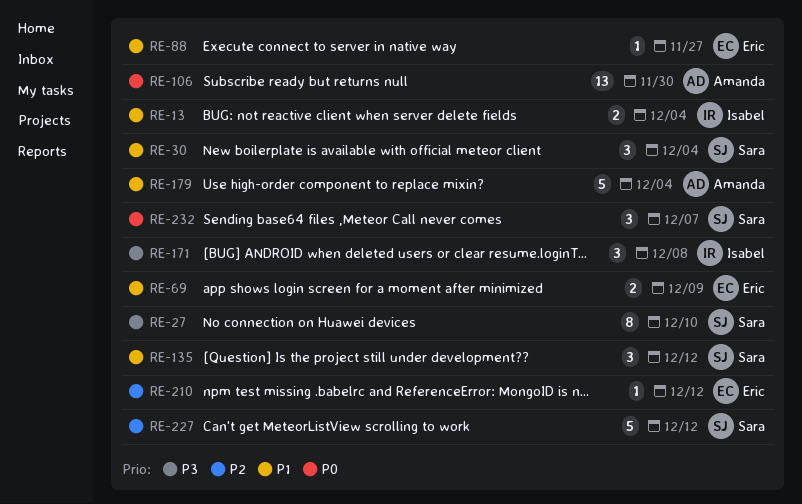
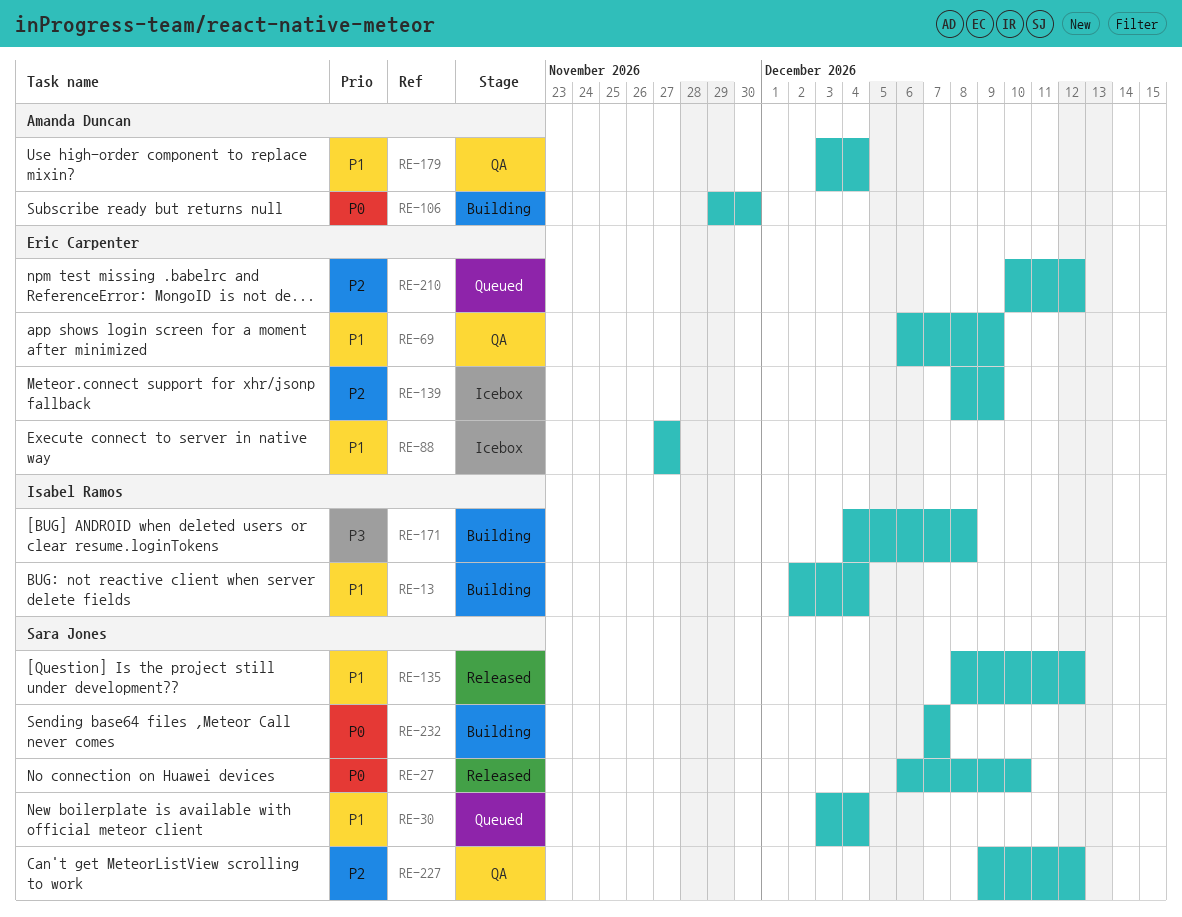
RE-27, priority: P3 -> P0
RE-139: none -> present

